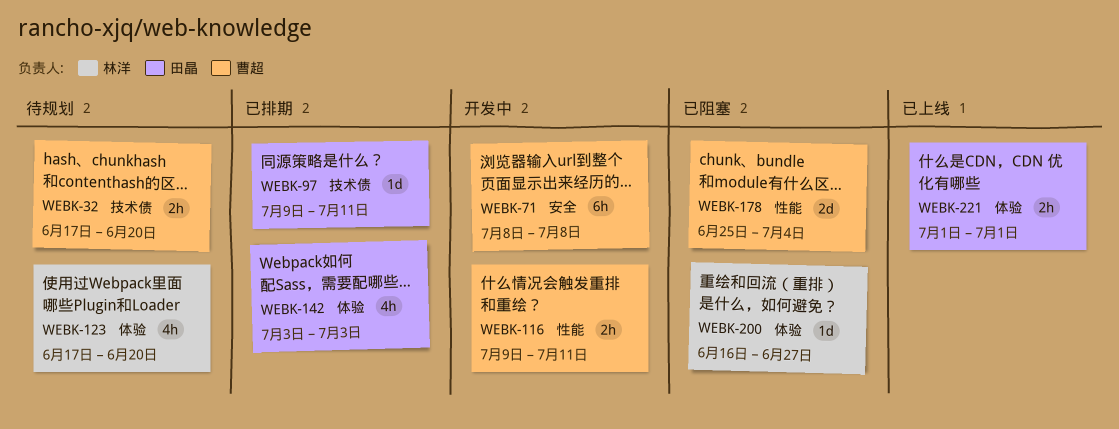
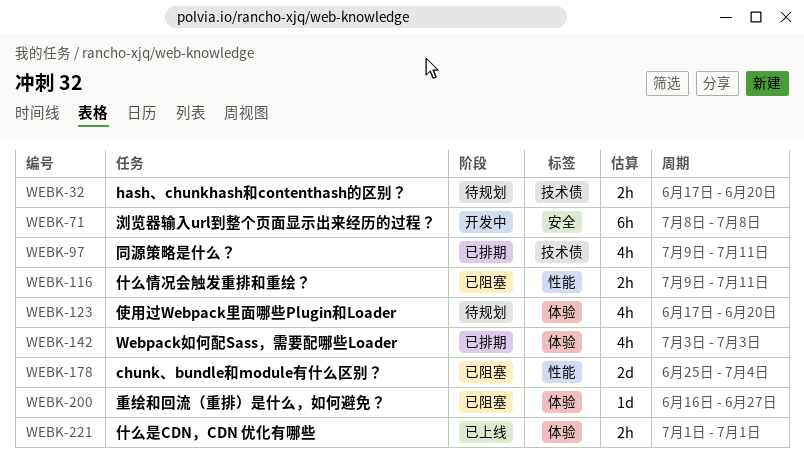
WEBK-97, estimate: 1d -> 4h
WEBK-116, status: 开发中 -> 已阻塞

